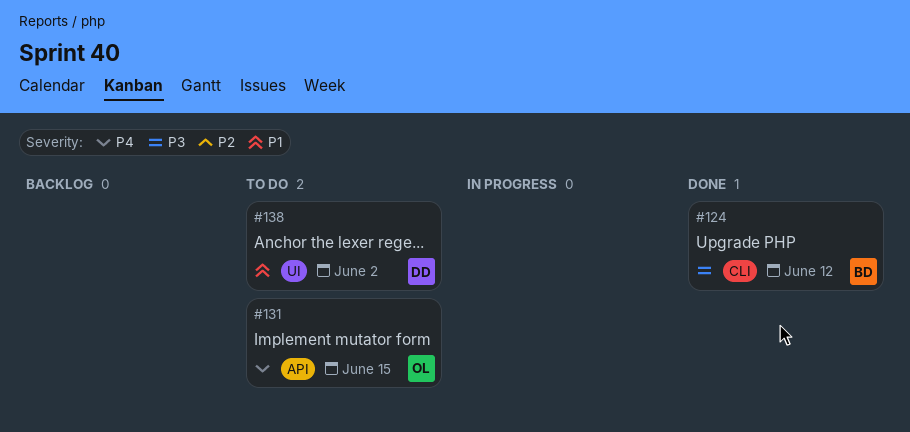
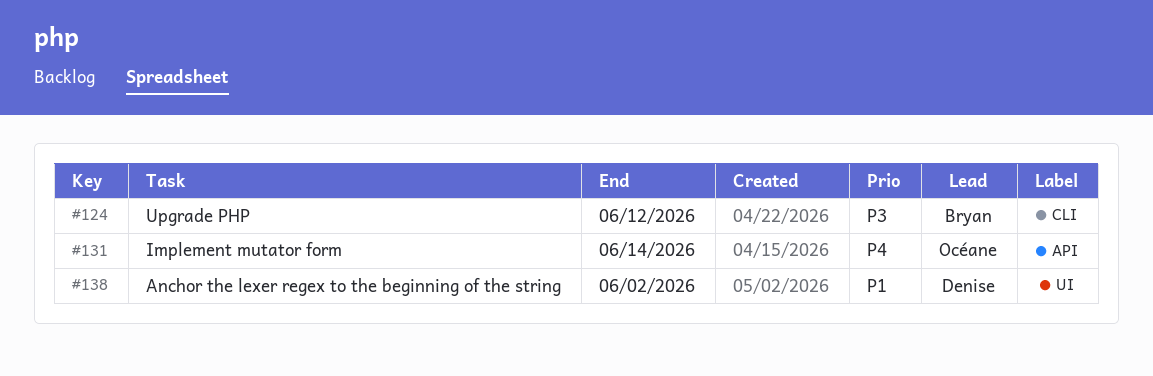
#131, due: Jun 15 -> Jun 14

